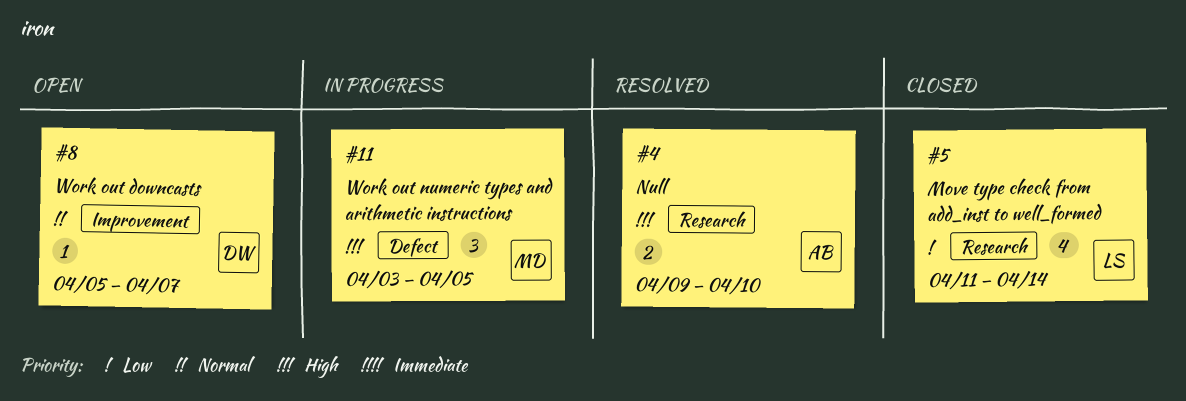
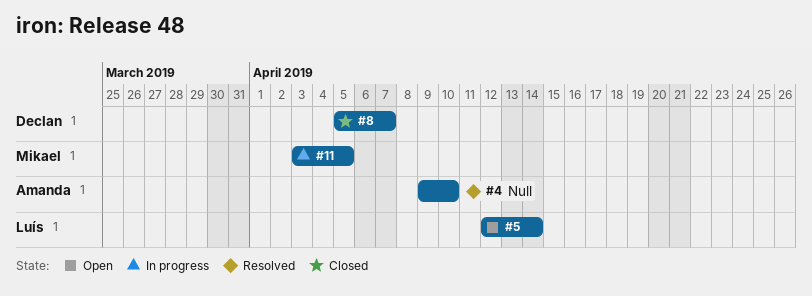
#5, status: Closed -> Open
#5, start: Apr 11 -> Apr 12
#8, status: Open -> Closed

